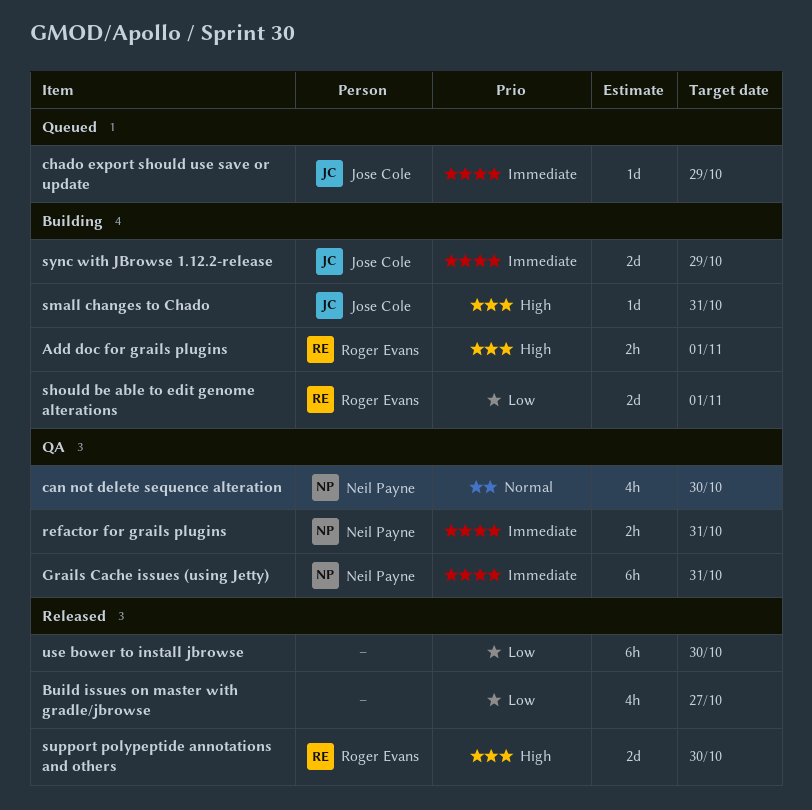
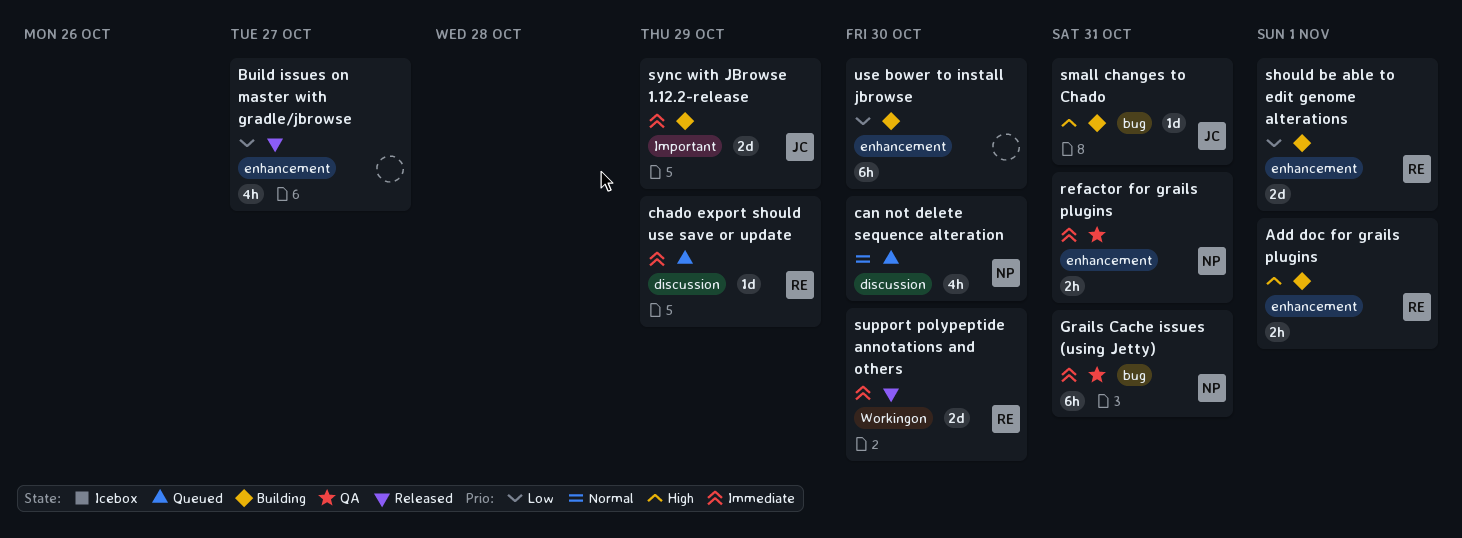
can not delete sequence alteration, status: QA -> Queued
chado export should use save or update, owner: Jose Cole -> Roger Evans
support polypeptide annotations and others, priority: High -> Immediate
use bower to install jbrowse, status: Released -> Building

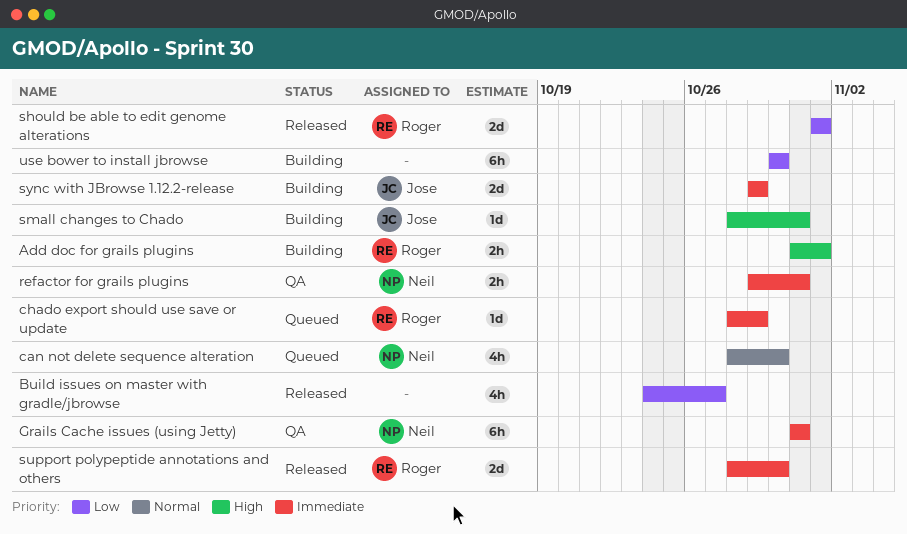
should be able to edit genome alterations, status: Building -> Released

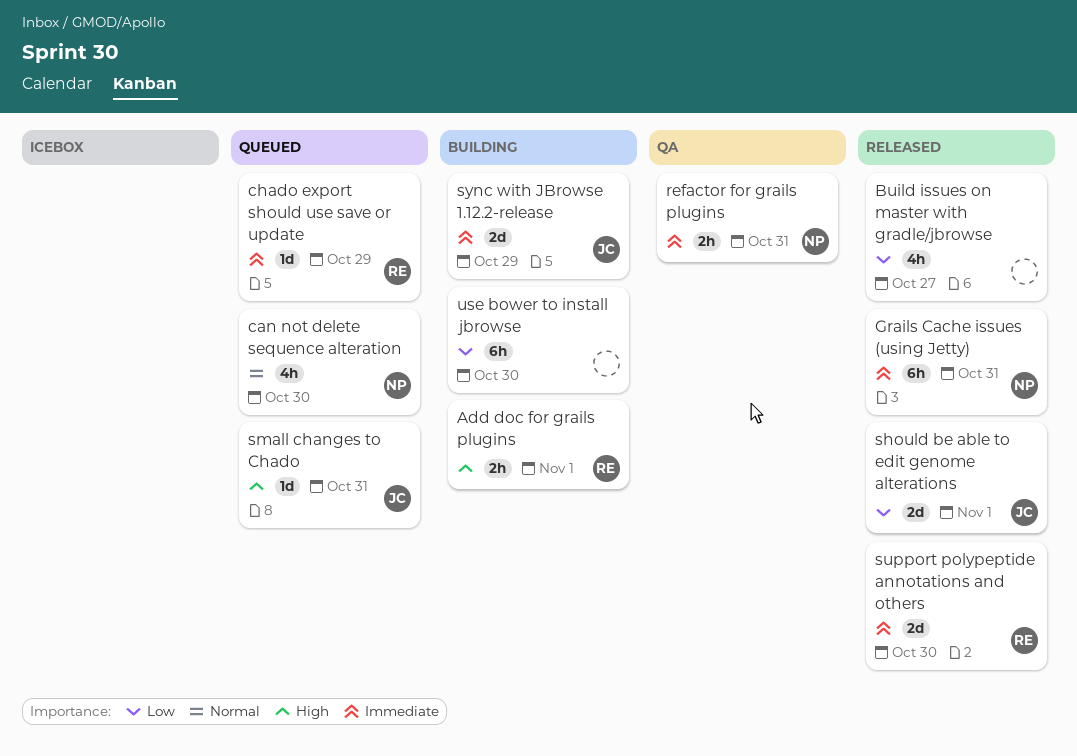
Grails Cache issues (using Jetty), status: QA -> Released
should be able to edit genome alterations, owner: Roger -> Jose
small changes to Chado, status: Building -> Queued

